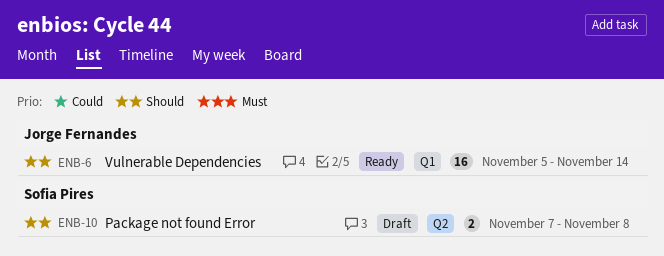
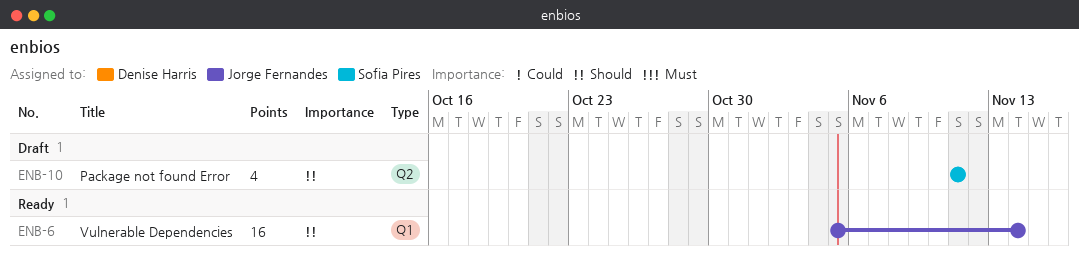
ENB-10, estimate: 2 -> 4
ENB-10, start: Nov 7 -> Nov 11
ENB-10, due: Nov 8 -> Nov 11

